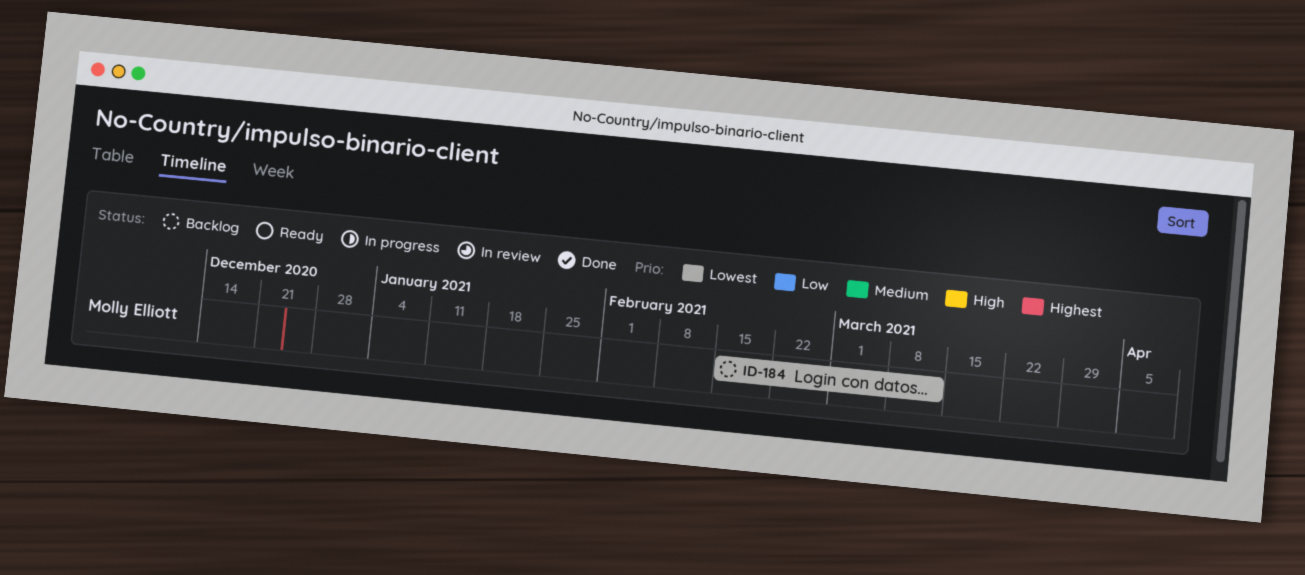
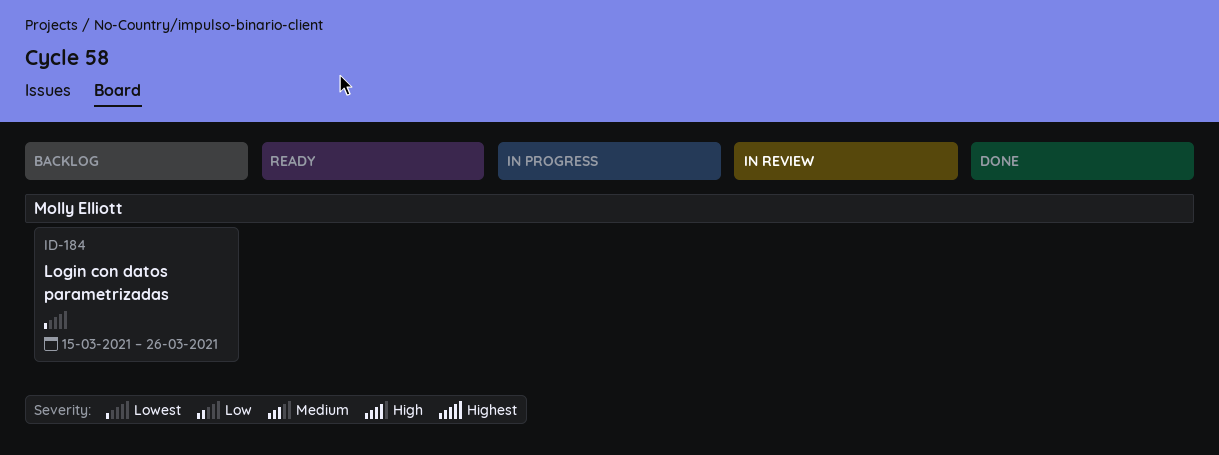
ID-184, start: Feb 15 -> Mar 15
ID-184, due: Mar 12 -> Mar 26

